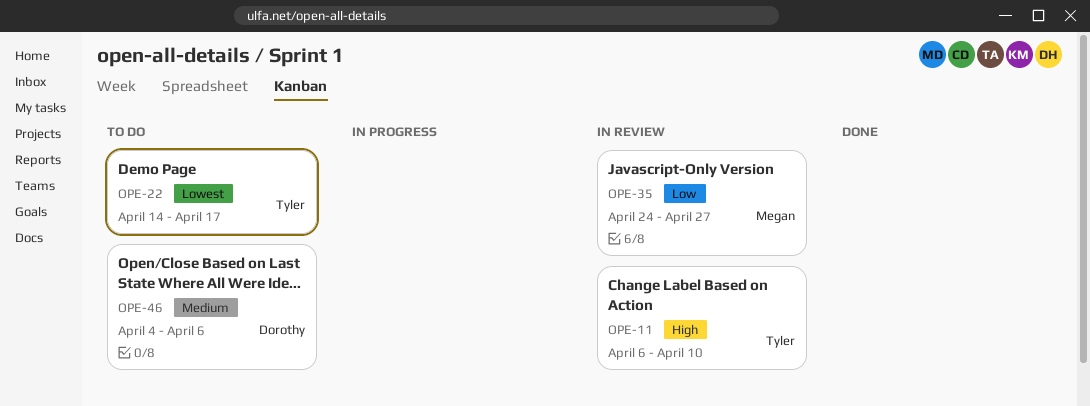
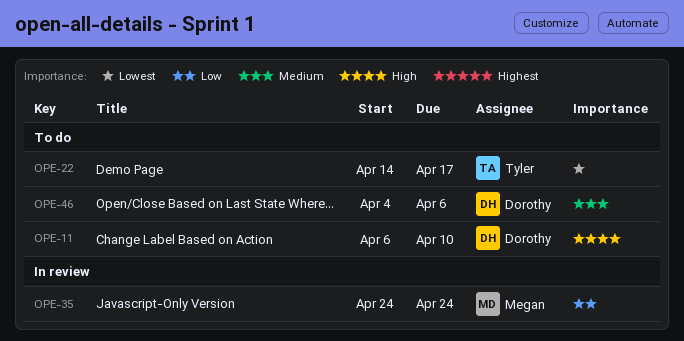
OPE-11, status: In review -> To do
OPE-11, owner: Tyler -> Dorothy
OPE-35, due: Apr 27 -> Apr 24

